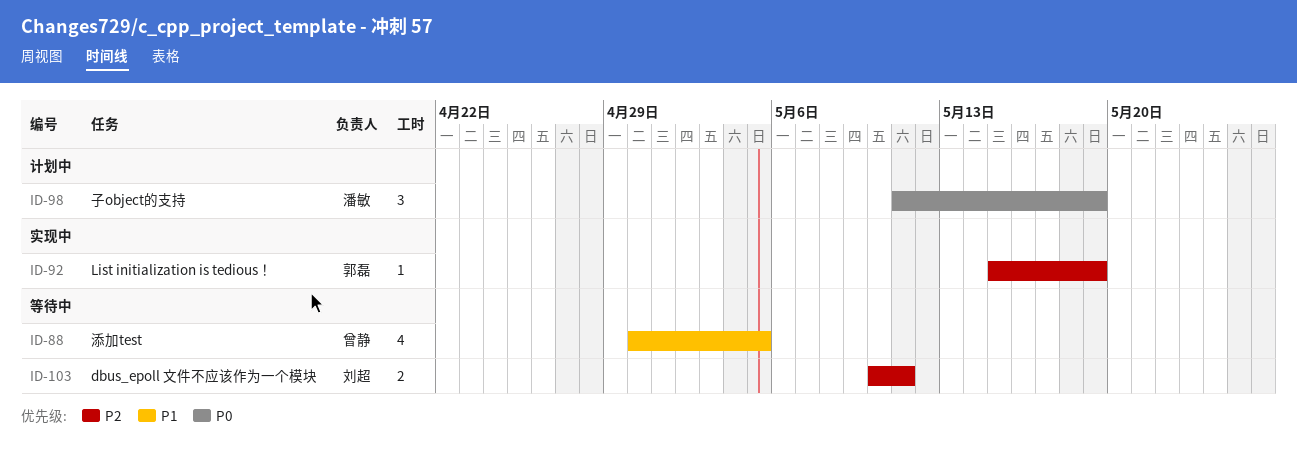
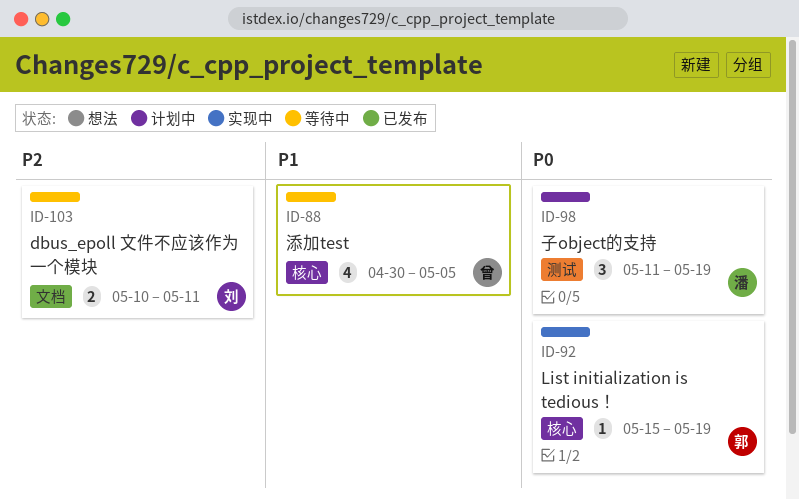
ID-92, priority: P2 -> P0

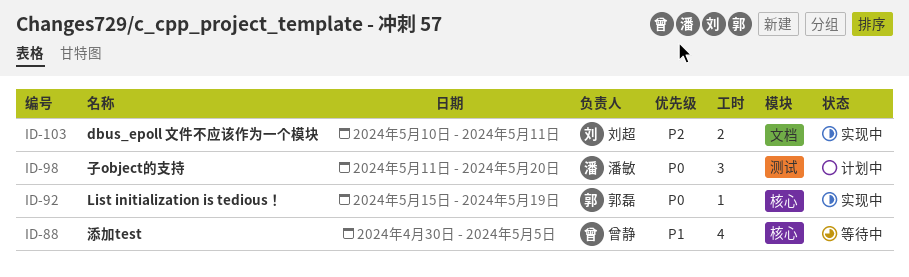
ID-98, due: May 19 -> May 20
ID-103, status: 等待中 -> 实现中

